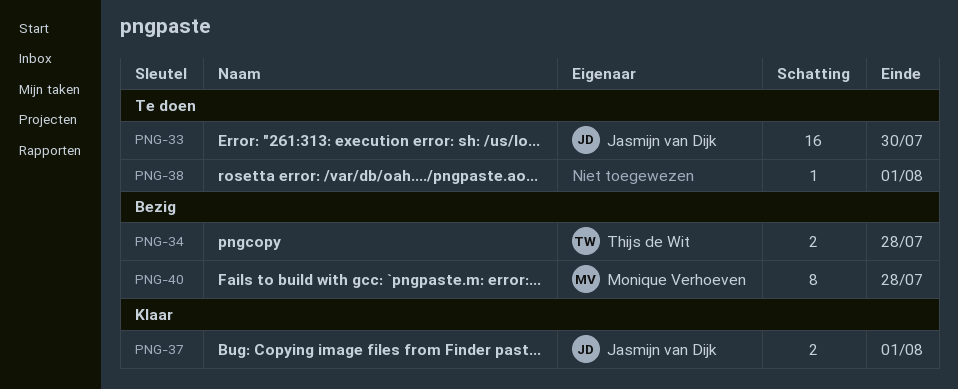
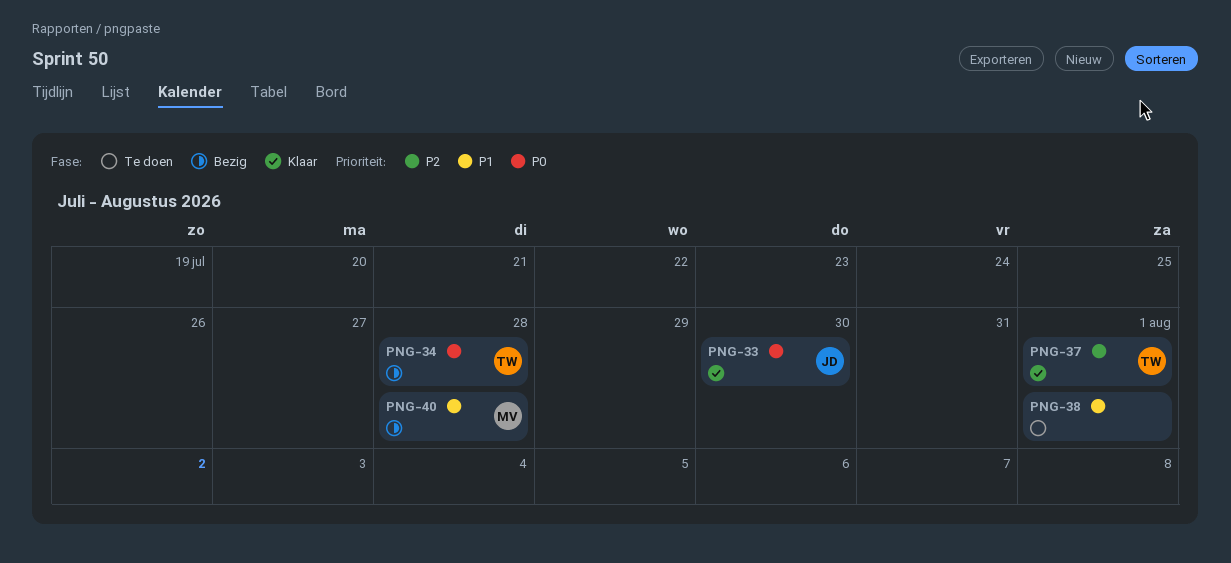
PNG-33, status: Te doen -> Klaar
PNG-37, owner: Jasmijn van Dijk -> Thijs de Wit

